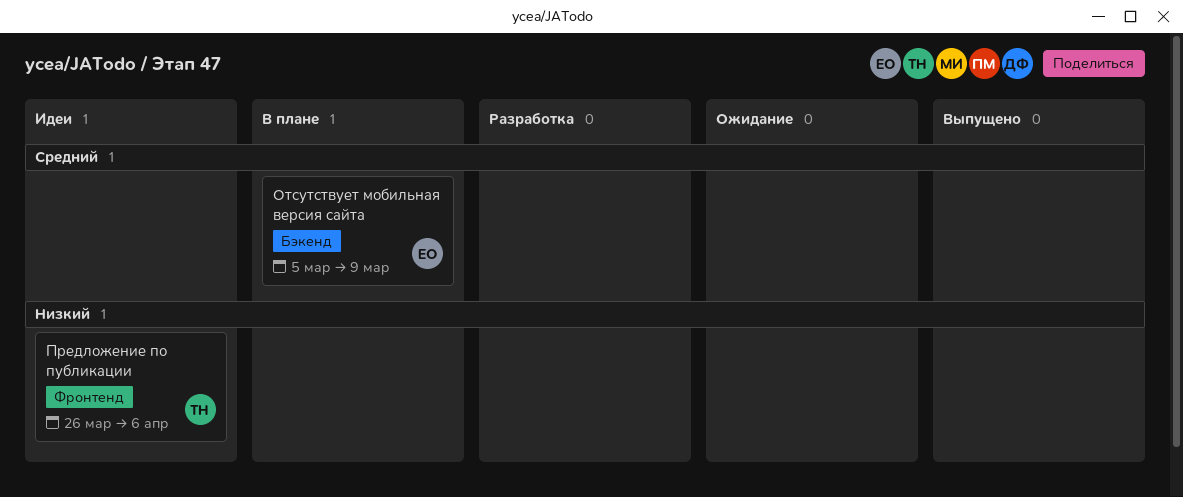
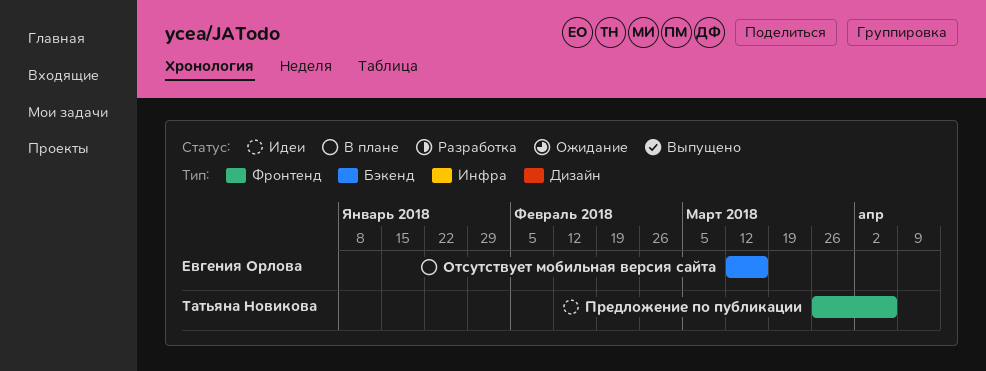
Отсутствует мобильная версия сайта, start: Mar 5 -> Mar 12
Отсутствует мобильная версия сайта, due: Mar 9 -> Mar 16

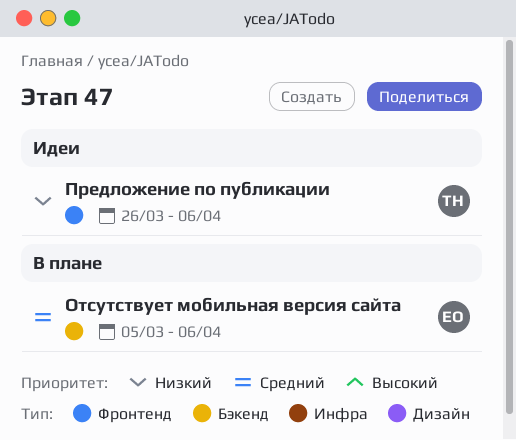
Отсутствует мобильная версия сайта, start: Mar 12 -> Mar 5
Отсутствует мобильная версия сайта, due: Mar 16 -> Apr 6

